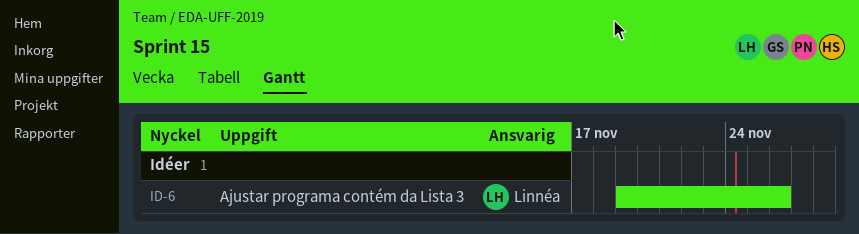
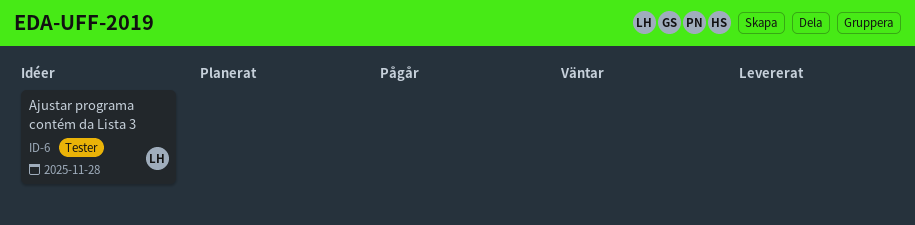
ID-6, due: Nov 26 -> Nov 28

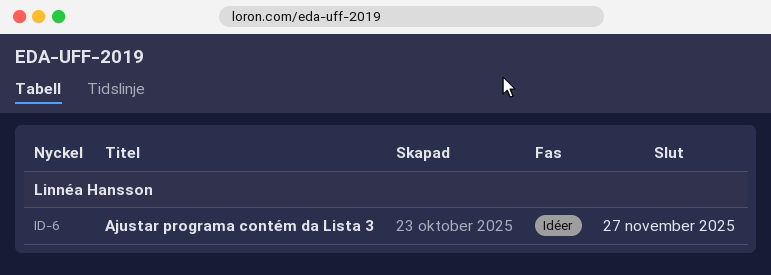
ID-6, due: Nov 28 -> Nov 27

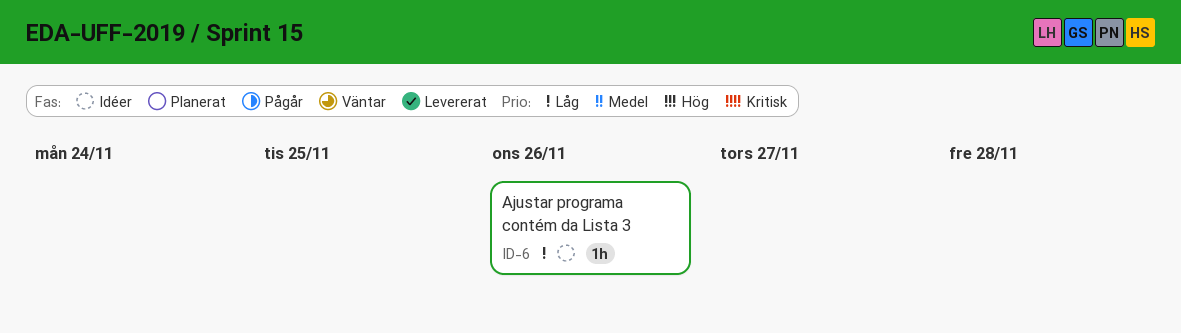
ID-6, due: Nov 27 -> Nov 26

